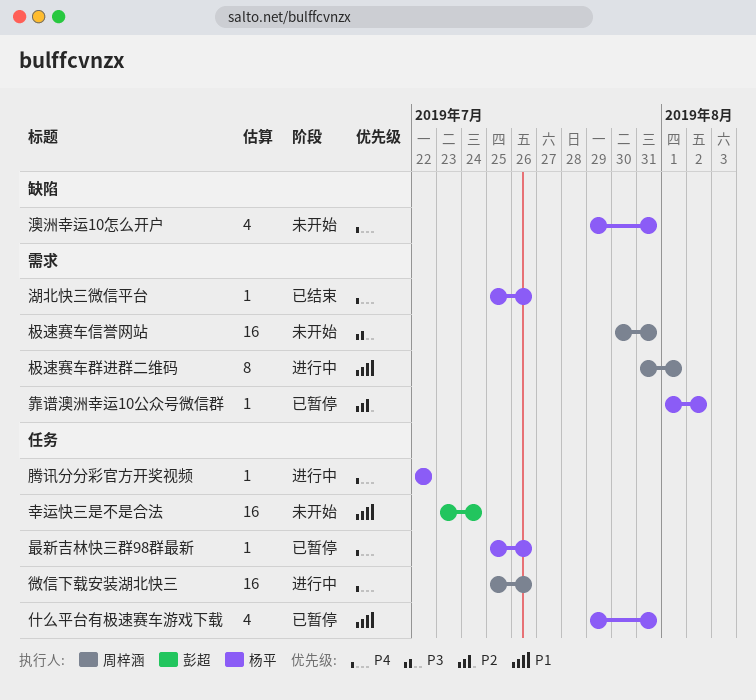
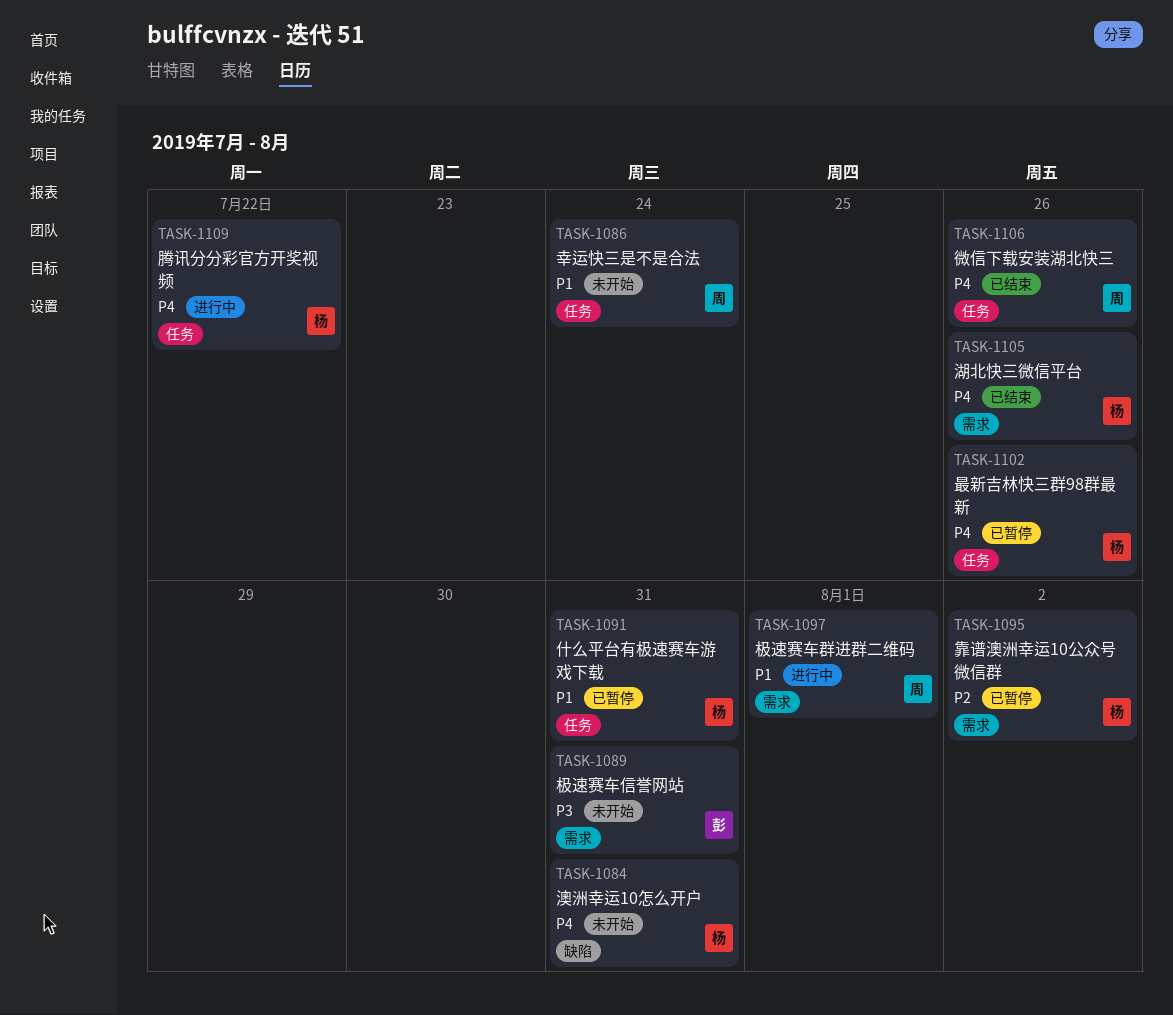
幸运快三是不是合法, owner: 彭超 -> 周梓涵
微信下载安装湖北快三, status: 进行中 -> 已结束
极速赛车信誉网站, owner: 周梓涵 -> 彭超

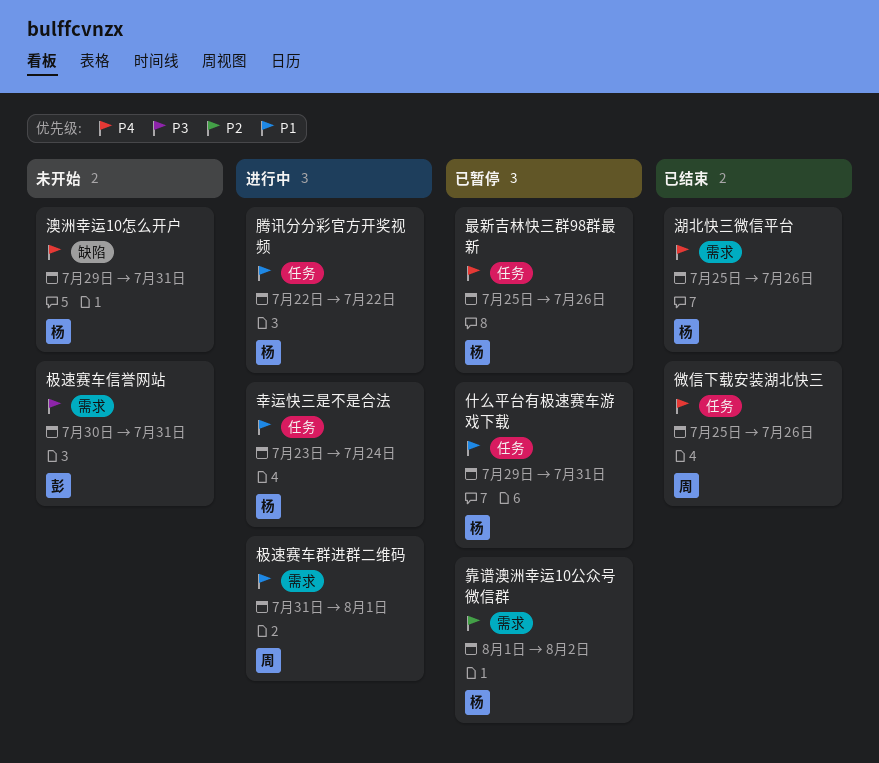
幸运快三是不是合法, status: 未开始 -> 进行中
幸运快三是不是合法, owner: 周 -> 杨
腾讯分分彩官方开奖视频, priority: P4 -> P1

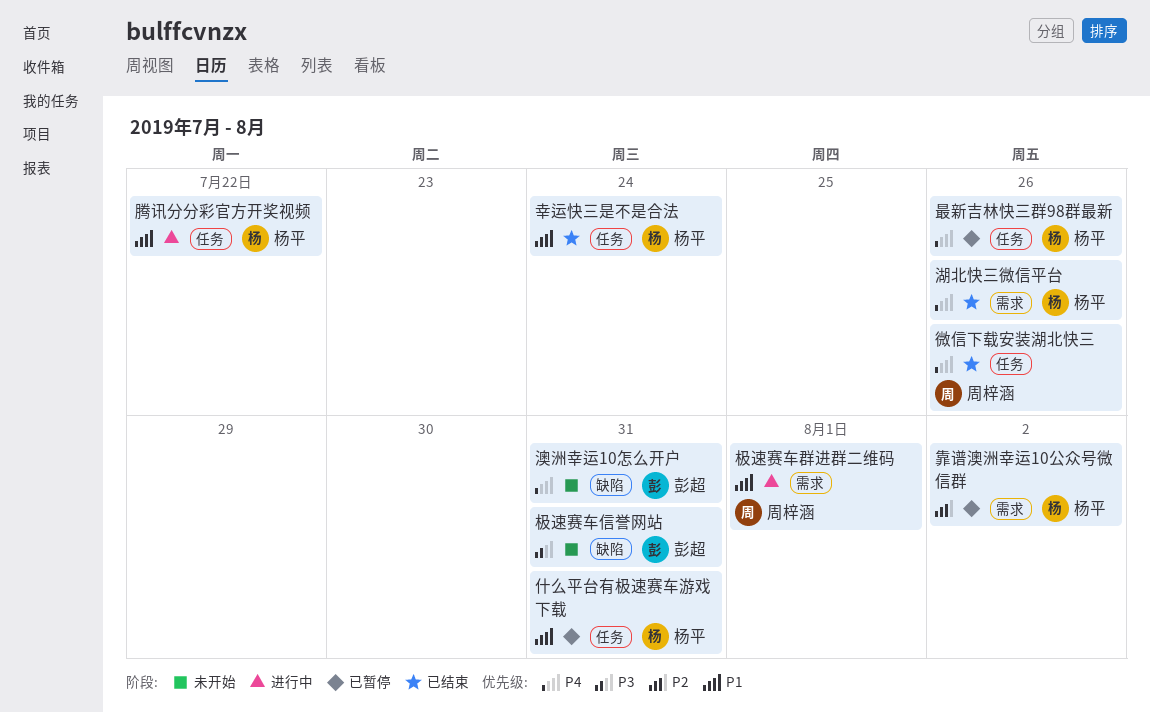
幸运快三是不是合法, status: 进行中 -> 已结束
极速赛车信誉网站, label: 需求 -> 缺陷
澳洲幸运10怎么开户, owner: 杨平 -> 彭超

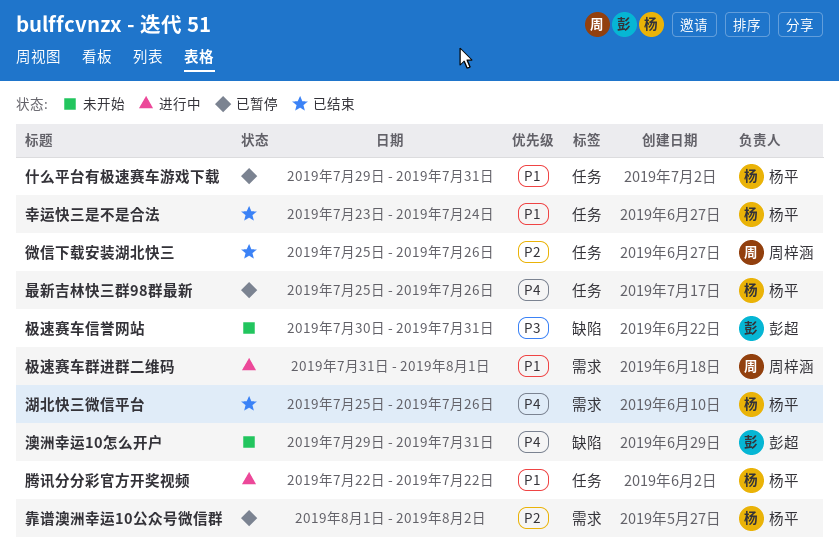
微信下载安装湖北快三, priority: P4 -> P2

